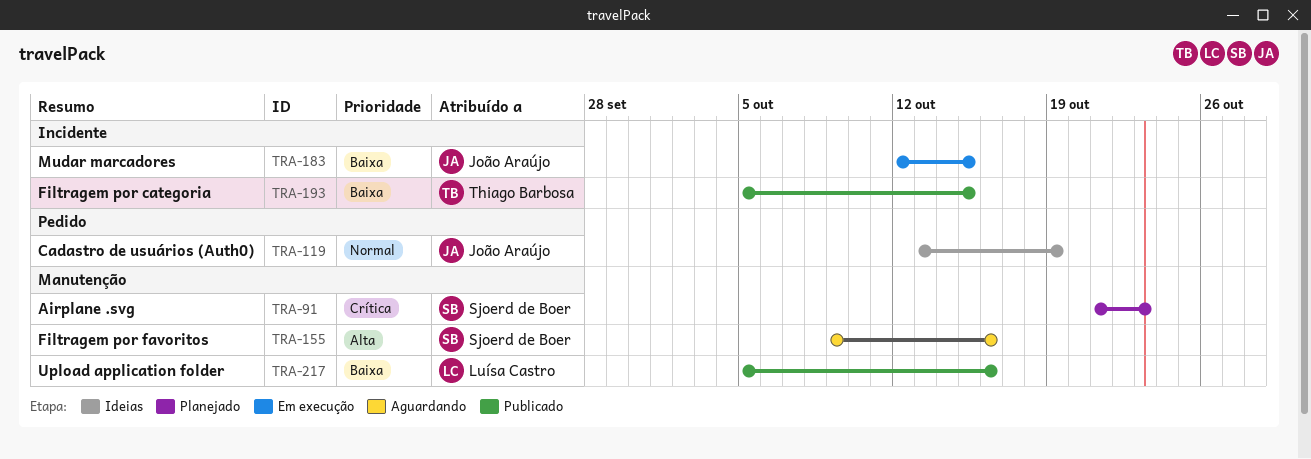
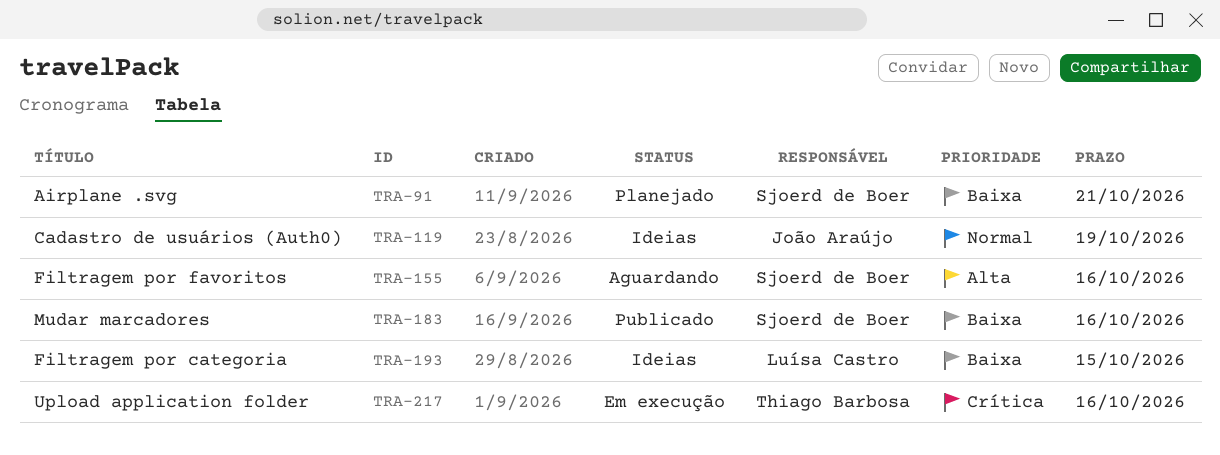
TRA-91, priority: Crítica -> Baixa
TRA-91, due: Oct 23 -> Oct 21
TRA-183, status: Em execução -> Publicado
TRA-183, owner: João Araújo -> Sjoerd de Boer
TRA-183, due: Oct 15 -> Oct 16
TRA-193, status: Publicado -> Ideias
TRA-193, owner: Thiago Barbosa -> Luísa Castro
TRA-217, status: Publicado -> Em execução
TRA-217, owner: Luísa Castro -> Thiago Barbosa
TRA-217, priority: Baixa -> Crítica

